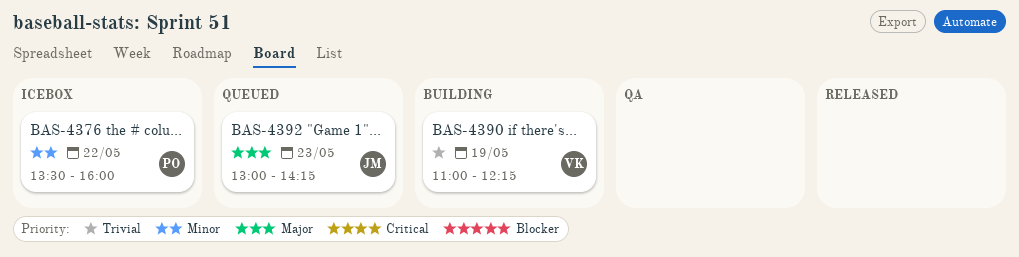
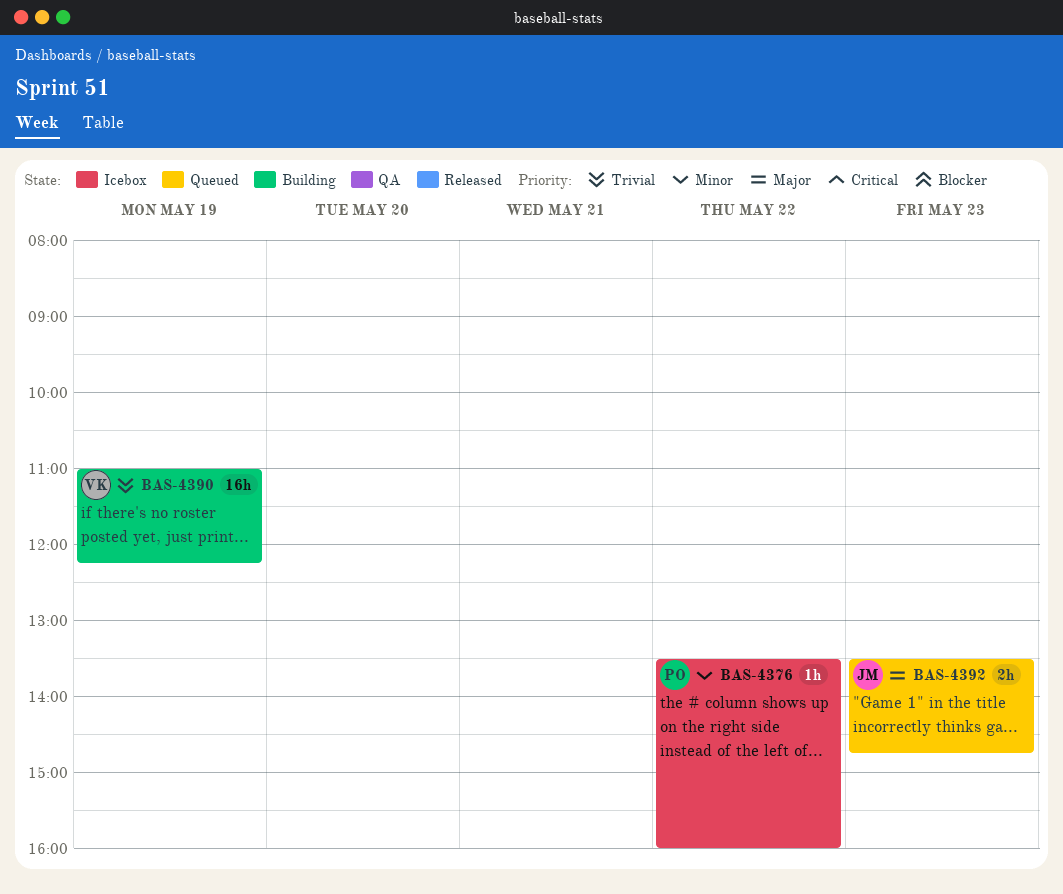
BAS-4392, begins: 13:00 -> 13:30
BAS-4392, ends: 14:15 -> 14:45

